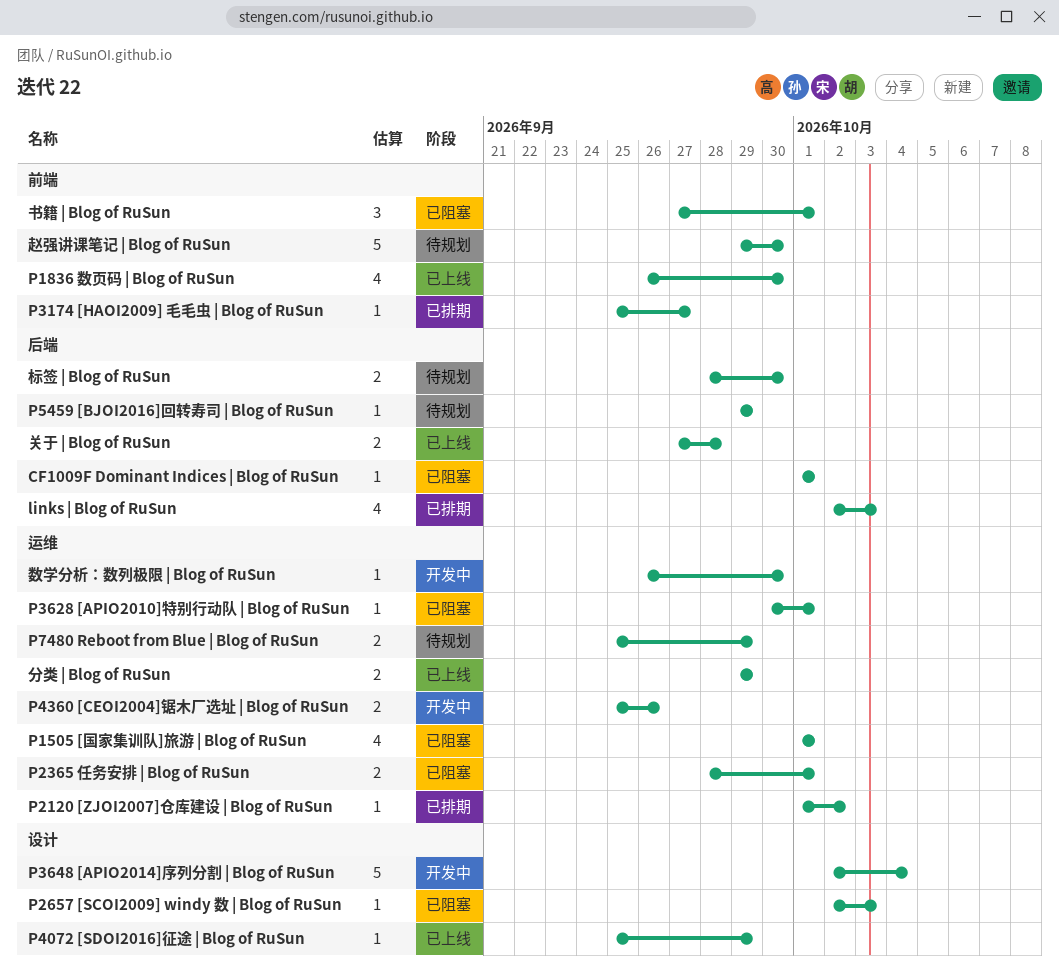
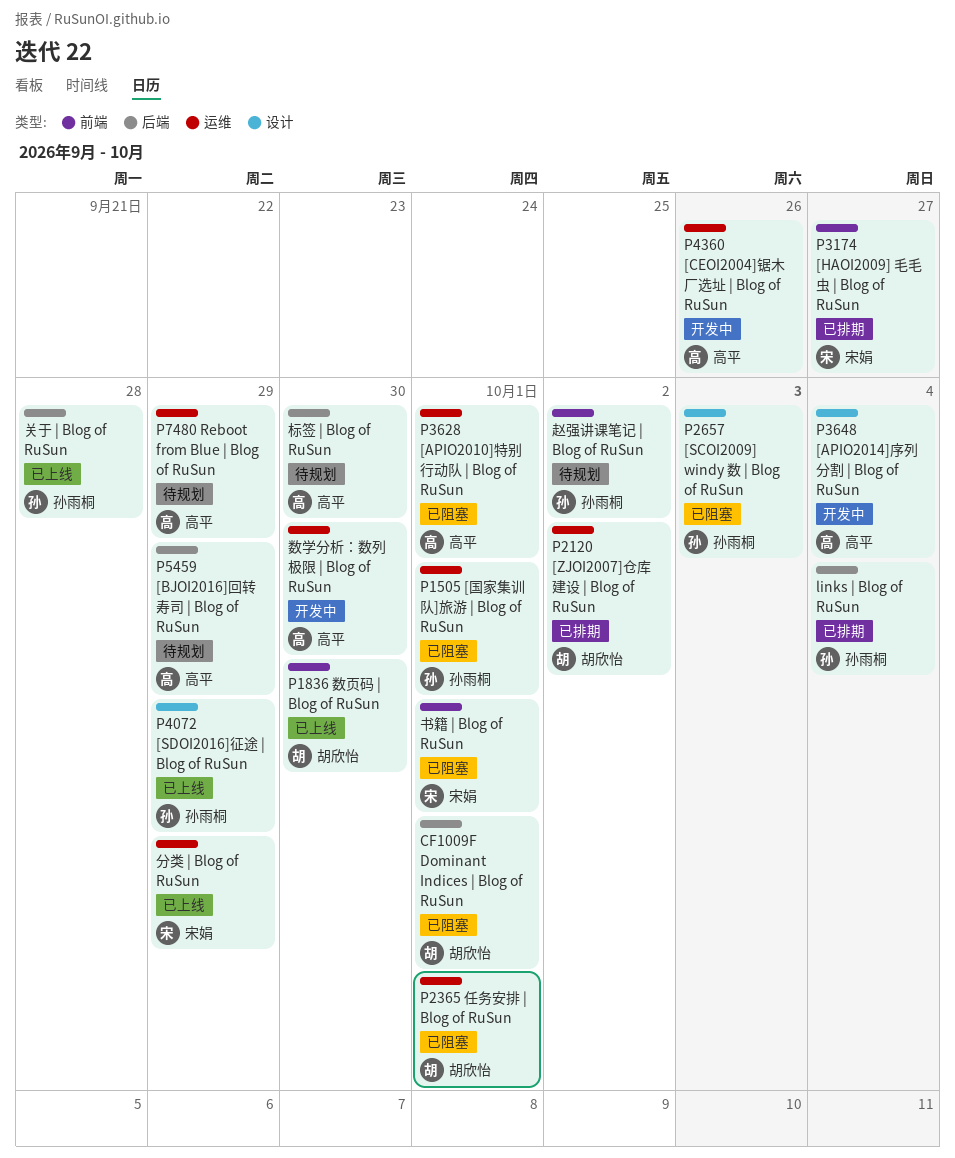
links | Blog of RuSun, due: Oct 3 -> Oct 4
赵强讲课笔记 | Blog of RuSun, due: Sep 30 -> Oct 2

